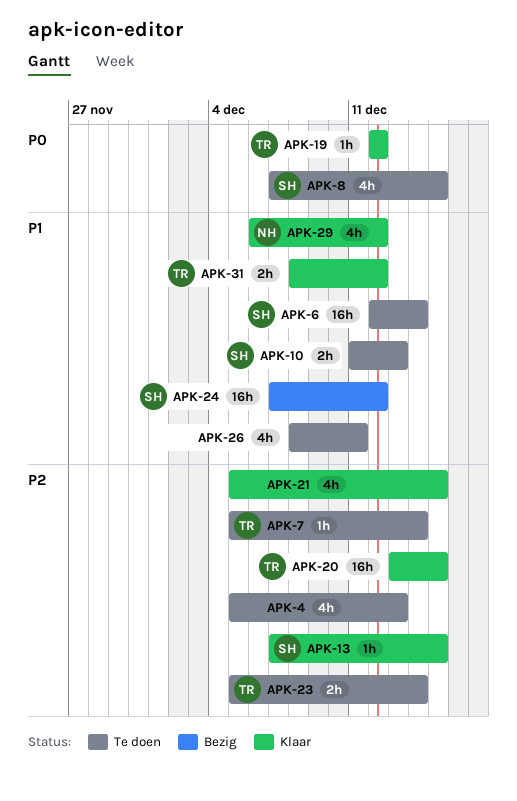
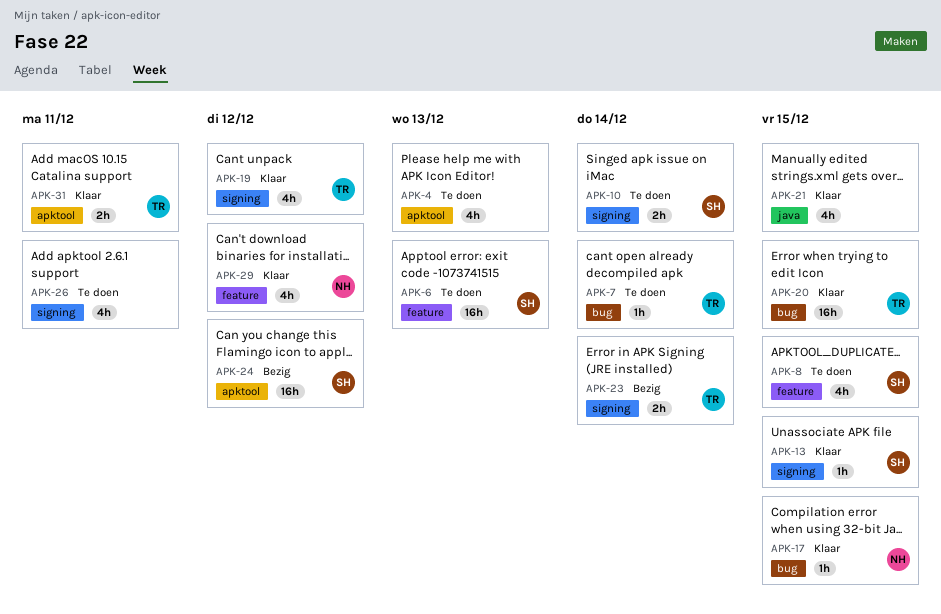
APK-6, due: Dec 14 -> Dec 13
APK-10, due: Dec 13 -> Dec 14
APK-17: none -> present
APK-19, estimate: 1h -> 4h
APK-23, status: Te doen -> Bezig
APK-31, due: Dec 12 -> Dec 11

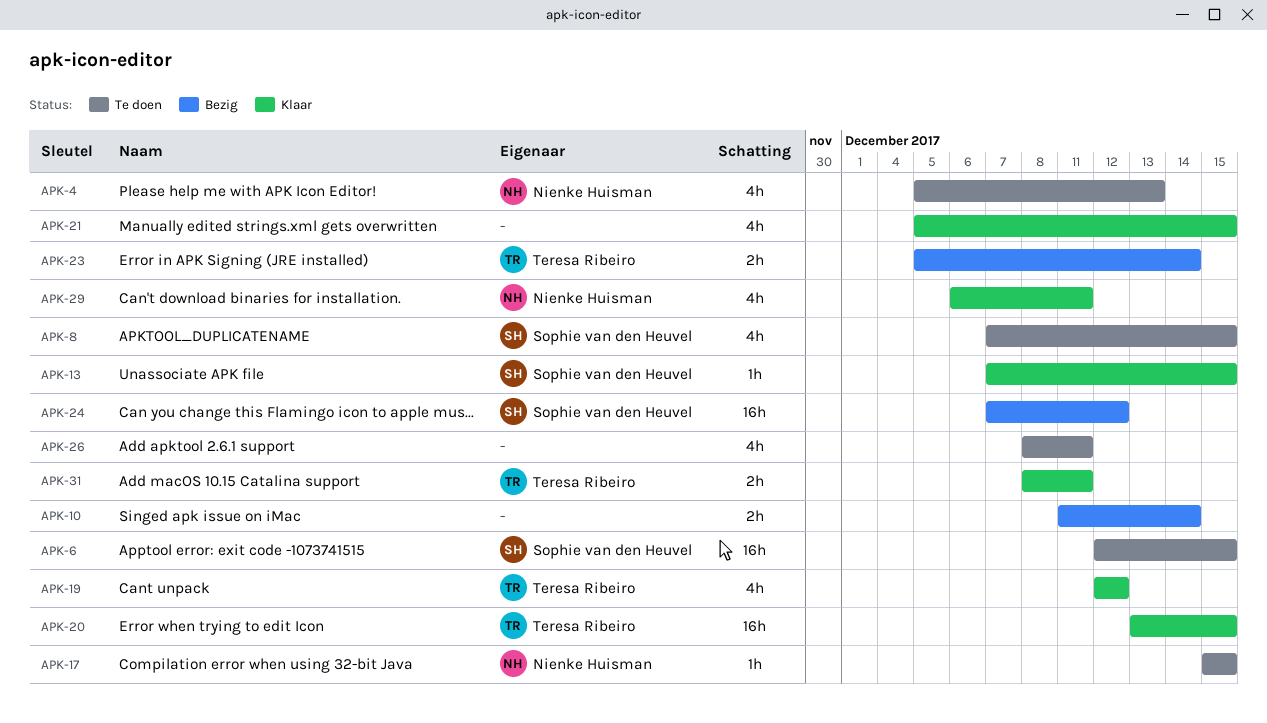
APK-4, owner: none -> Nienke Huisman
APK-6, due: Dec 13 -> Dec 15
APK-7: present -> none
APK-10, status: Te doen -> Bezig
APK-10, owner: Sophie van den Heuvel -> none
APK-17, status: Klaar -> Te doen
APK-29, due: Dec 12 -> Dec 11

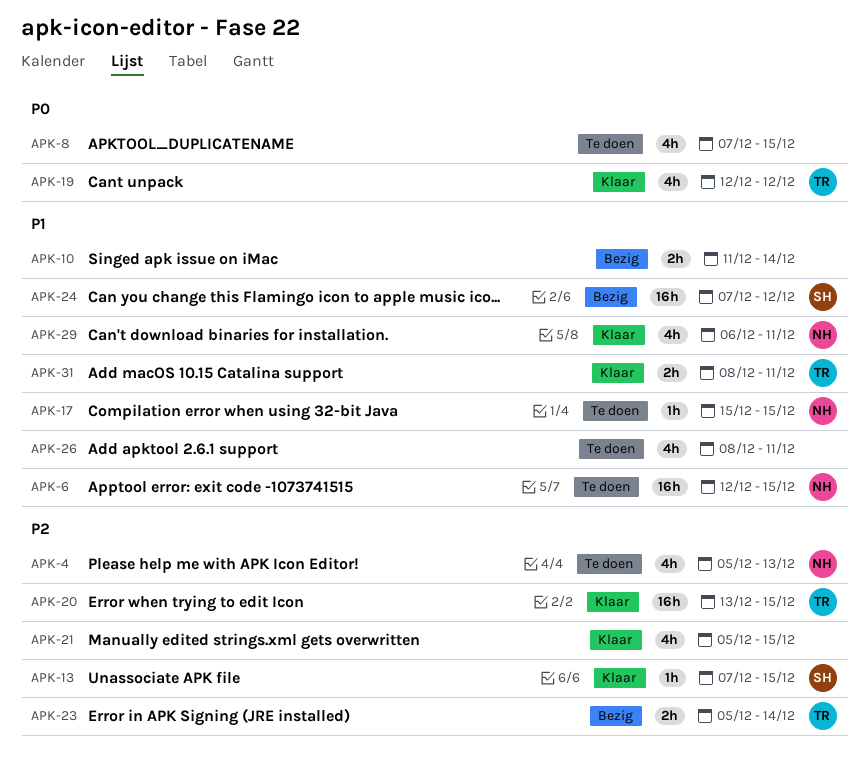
APK-6, owner: Sophie van den Heuvel -> Nienke Huisman
APK-8, owner: Sophie van den Heuvel -> none

